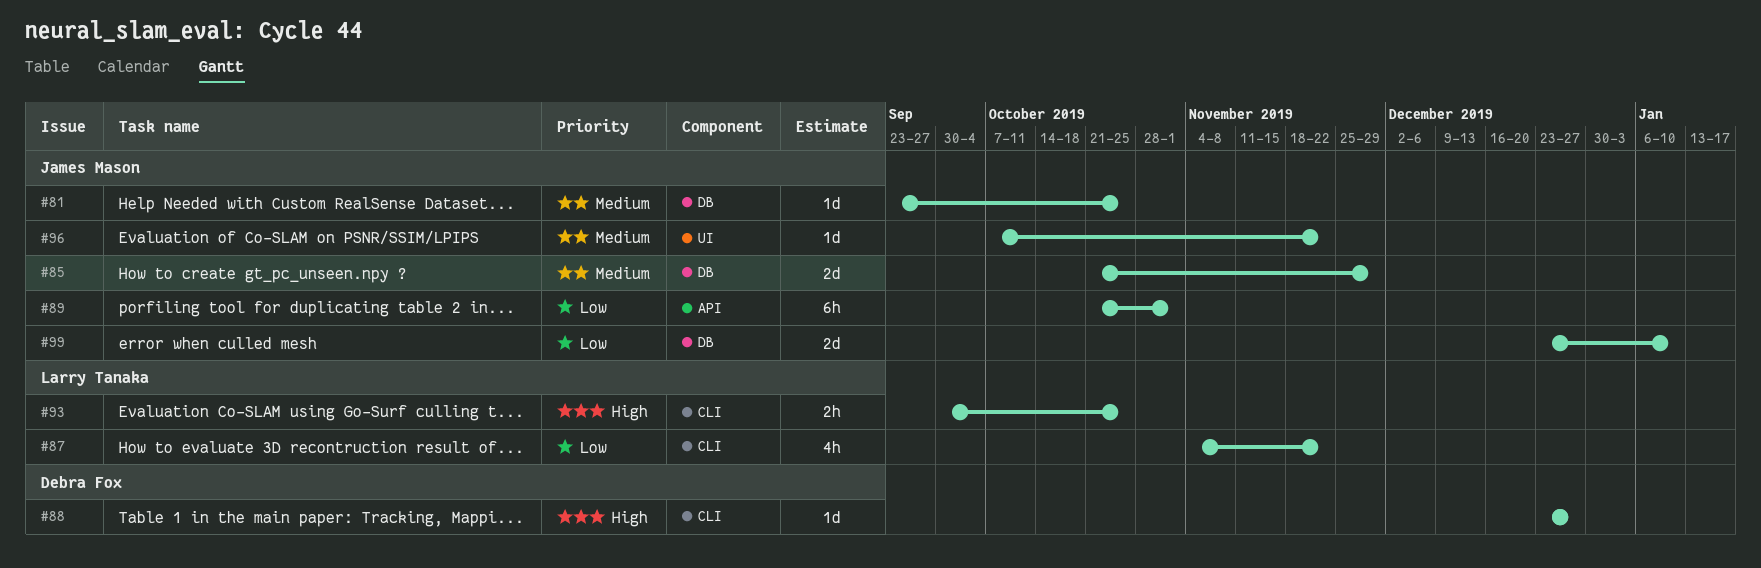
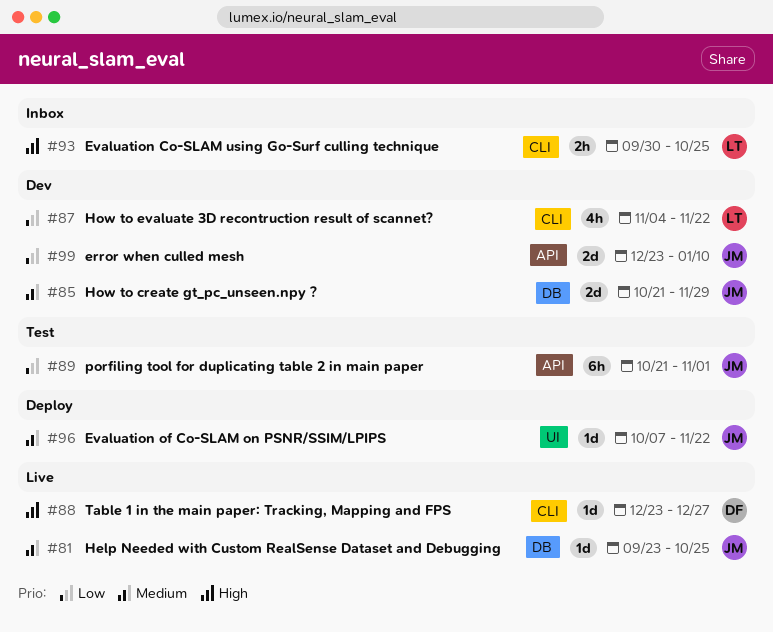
#99, label: DB -> API

